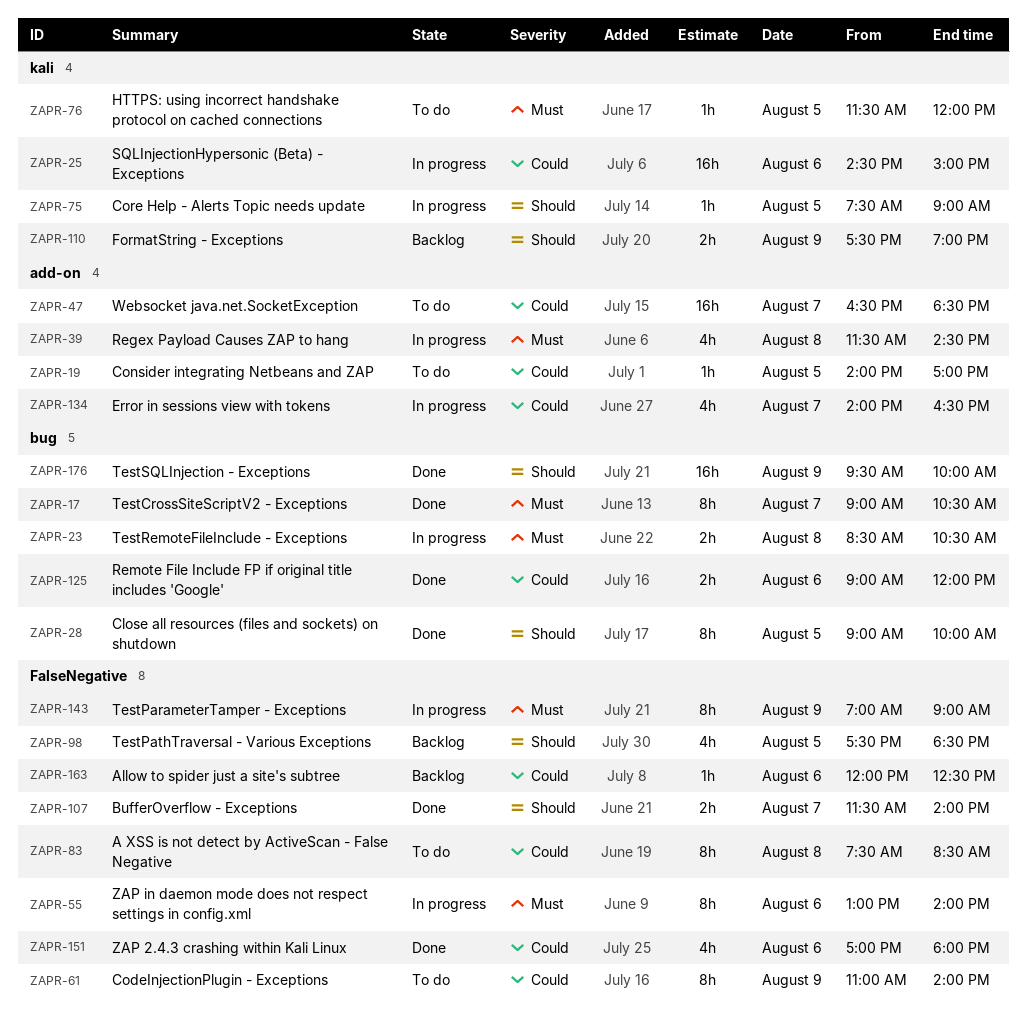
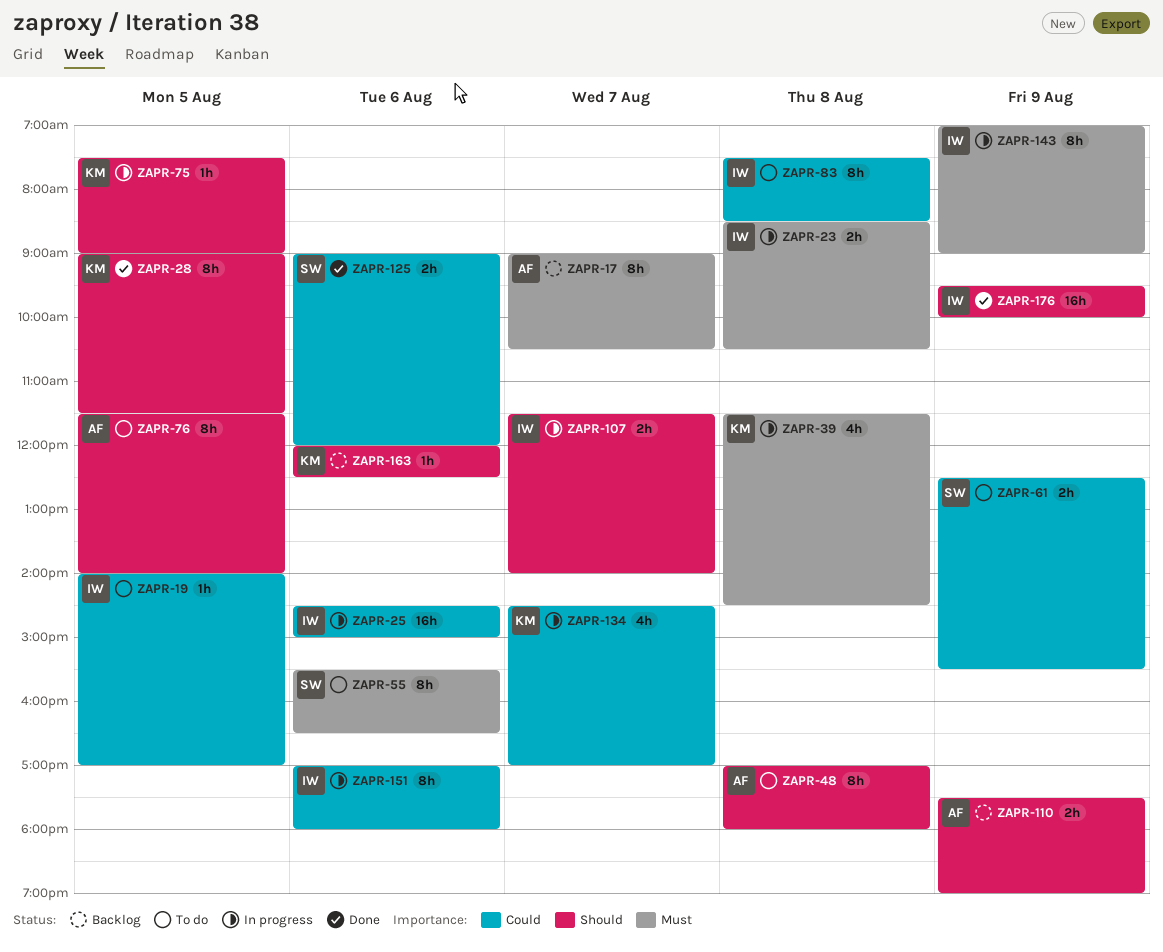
ZAPR-17, status: Done -> Backlog
ZAPR-28, ends: 10:00 -> 11:30
ZAPR-47: present -> none
ZAPR-48: none -> present
ZAPR-55, status: In progress -> To do
ZAPR-55, begins: 13:00 -> 15:30
ZAPR-55, ends: 14:00 -> 16:30
ZAPR-61, estimate: 8h -> 2h
ZAPR-61, begins: 11:00 -> 12:30
ZAPR-61, ends: 14:00 -> 15:30
ZAPR-76, priority: Must -> Should
ZAPR-76, estimate: 1h -> 8h
ZAPR-76, ends: 12:00 -> 14:00
ZAPR-98: present -> none
ZAPR-107, status: Done -> In progress
ZAPR-134, begins: 14:00 -> 14:30
ZAPR-134, ends: 16:30 -> 17:00
ZAPR-151, status: Done -> In progress
ZAPR-151, estimate: 4h -> 8h
ZAPR-163, priority: Could -> Should

